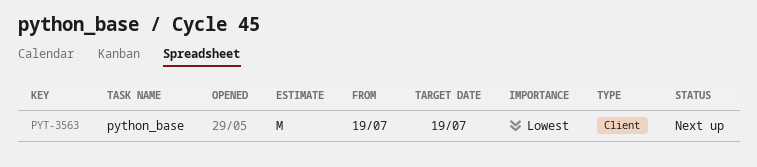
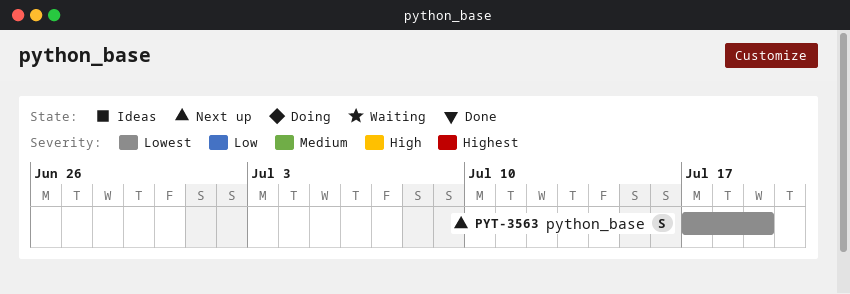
PYT-3563, estimate: M -> S
PYT-3563, start: Jul 19 -> Jul 17

